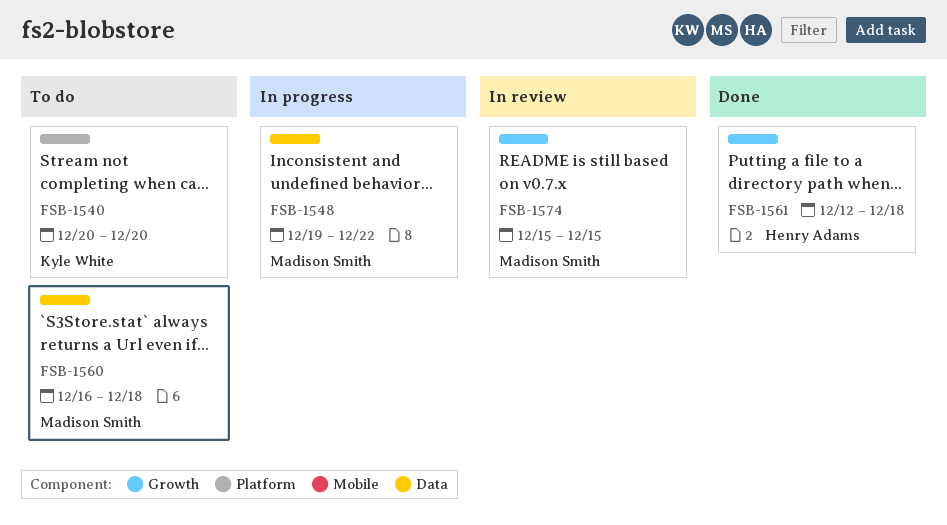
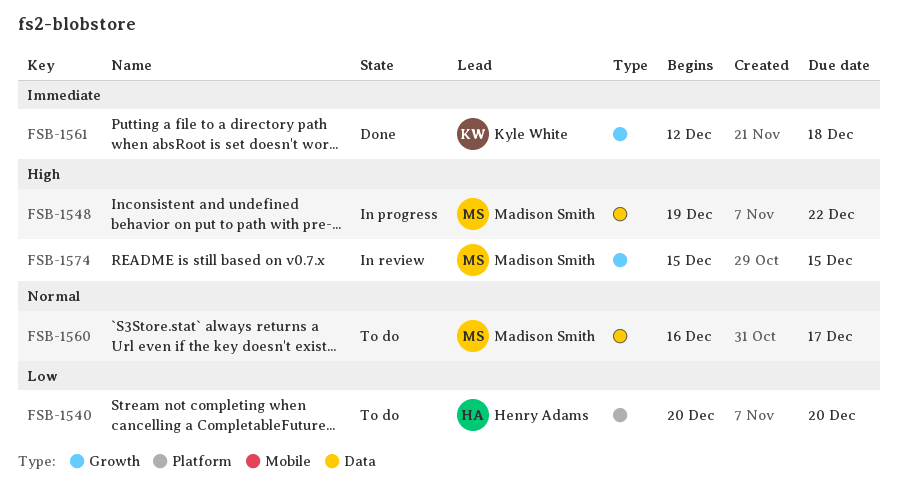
FSB-1540, owner: Kyle White -> Henry Adams
FSB-1560, due: Dec 18 -> Dec 17
FSB-1561, owner: Henry Adams -> Kyle White

